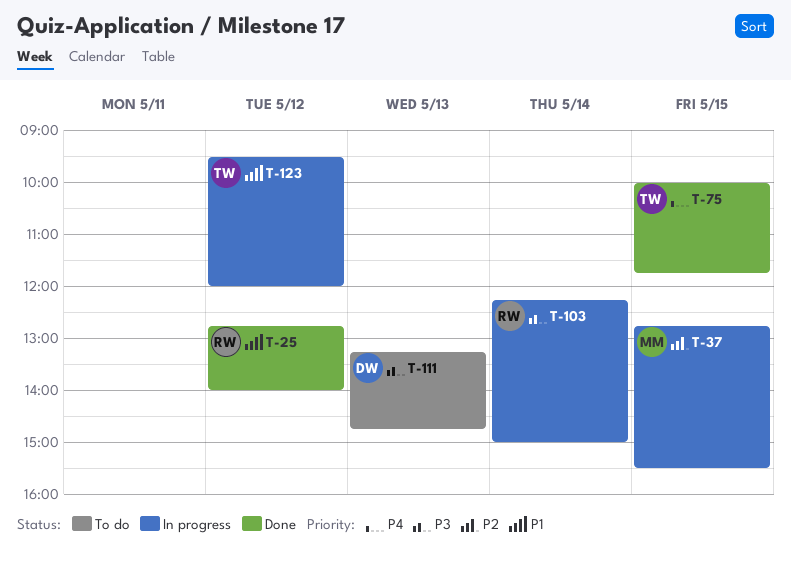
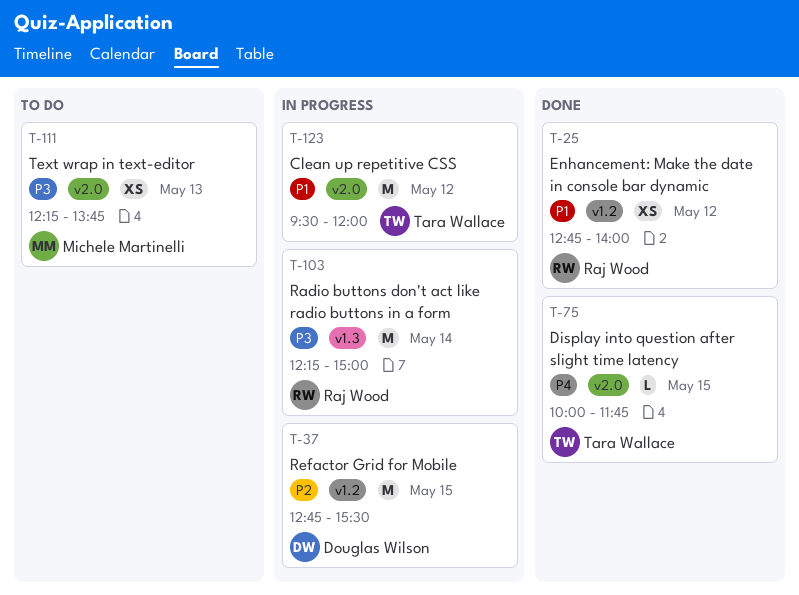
T-37, owner: Michele Martinelli -> Douglas Wilson
T-111, owner: Douglas Wilson -> Michele Martinelli
T-111, begins: 13:15 -> 12:15
T-111, ends: 14:45 -> 13:45

